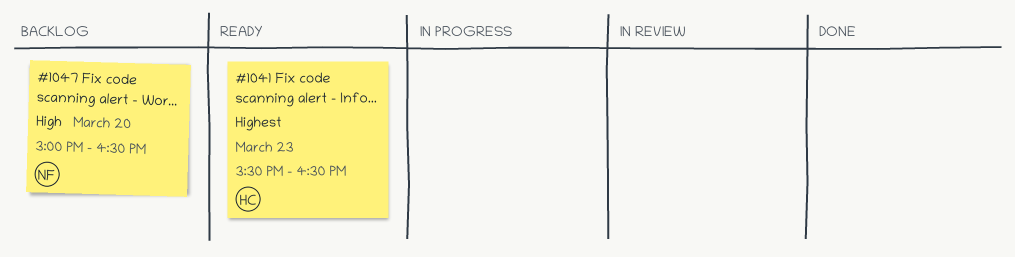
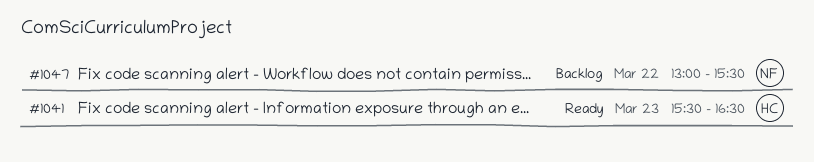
#1047, day: Mar 20 -> Mar 22
#1047, begins: 15:00 -> 13:00
#1047, ends: 16:30 -> 15:30

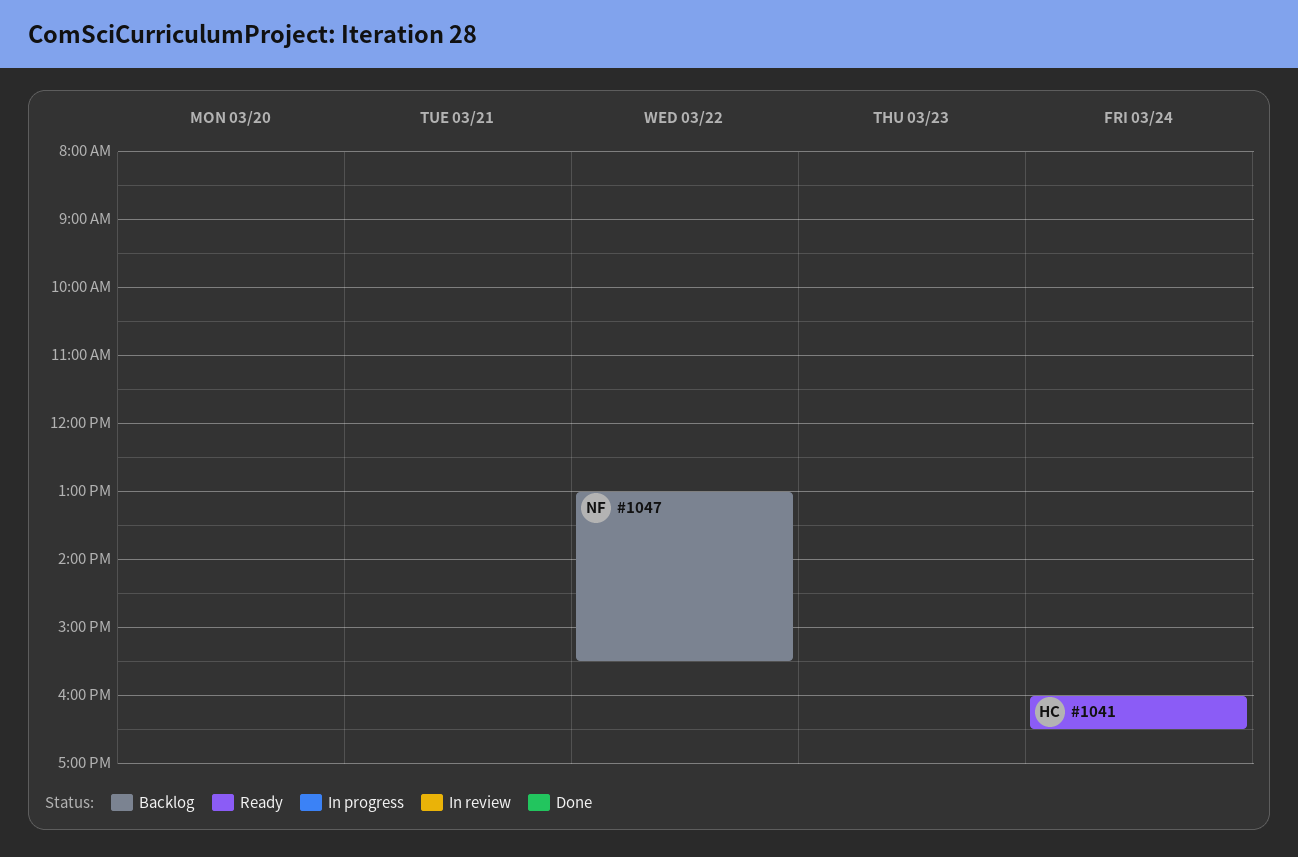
#1041, day: Mar 23 -> Mar 24
#1041, begins: 15:30 -> 16:00

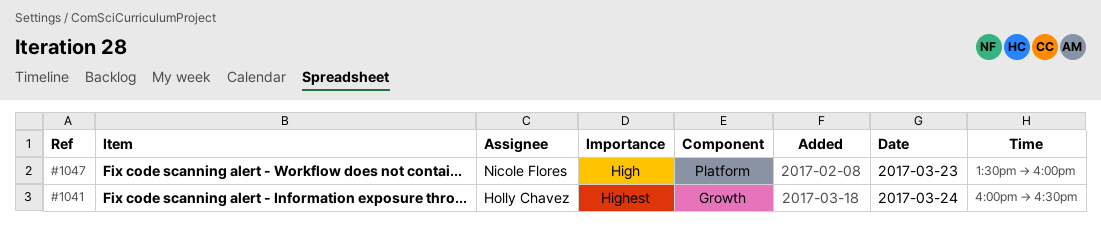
#1047, day: Mar 22 -> Mar 23
#1047, begins: 13:00 -> 13:30
#1047, ends: 15:30 -> 16:00

